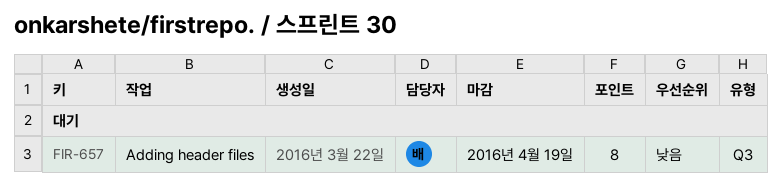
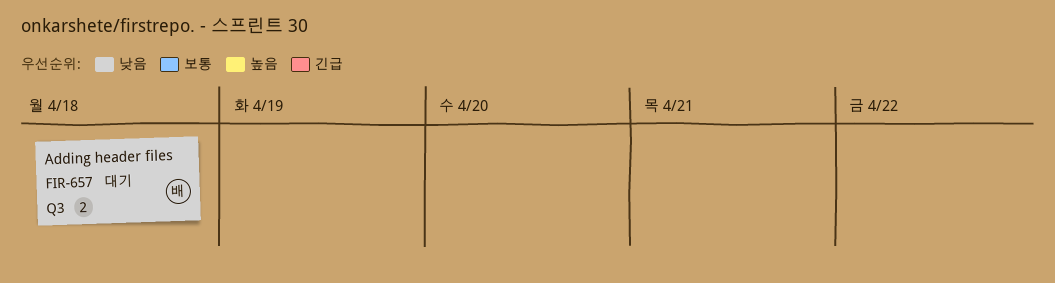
FIR-657, estimate: 8 -> 2
FIR-657, due: Apr 19 -> Apr 18

